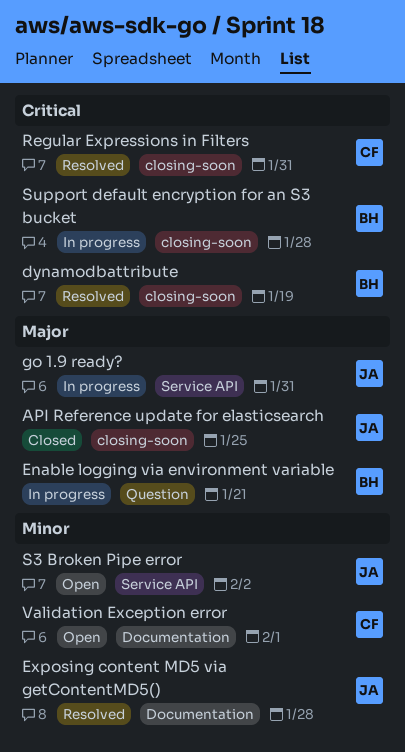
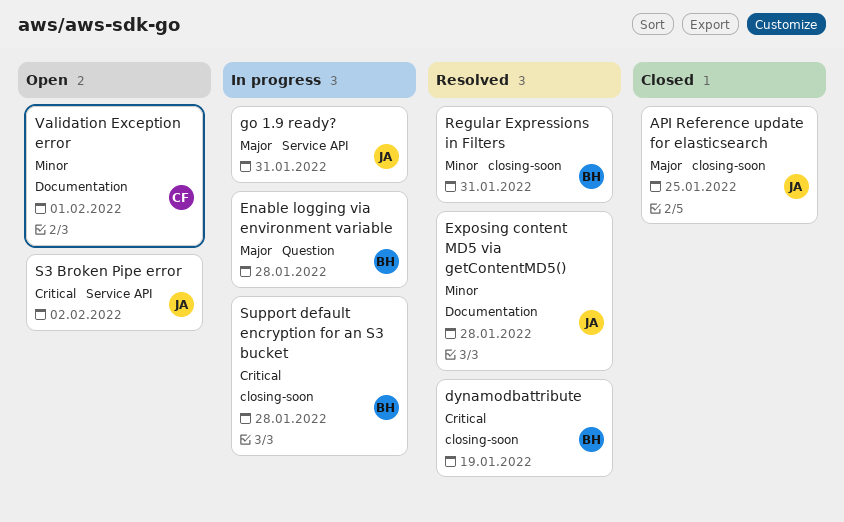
Enable logging via environment variable, due: Jan 21 -> Jan 28
Regular Expressions in Filters, owner: CF -> BH
Regular Expressions in Filters, priority: Critical -> Minor
S3 Broken Pipe error, priority: Minor -> Critical

